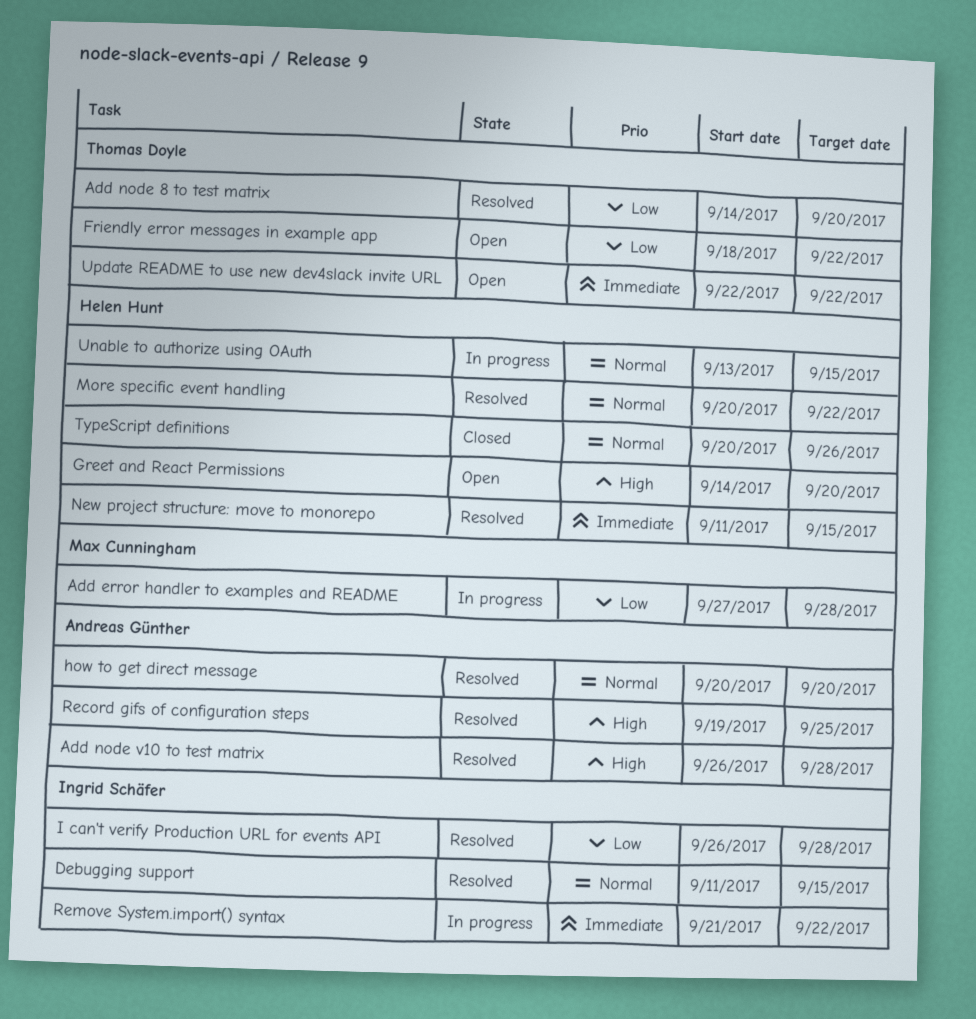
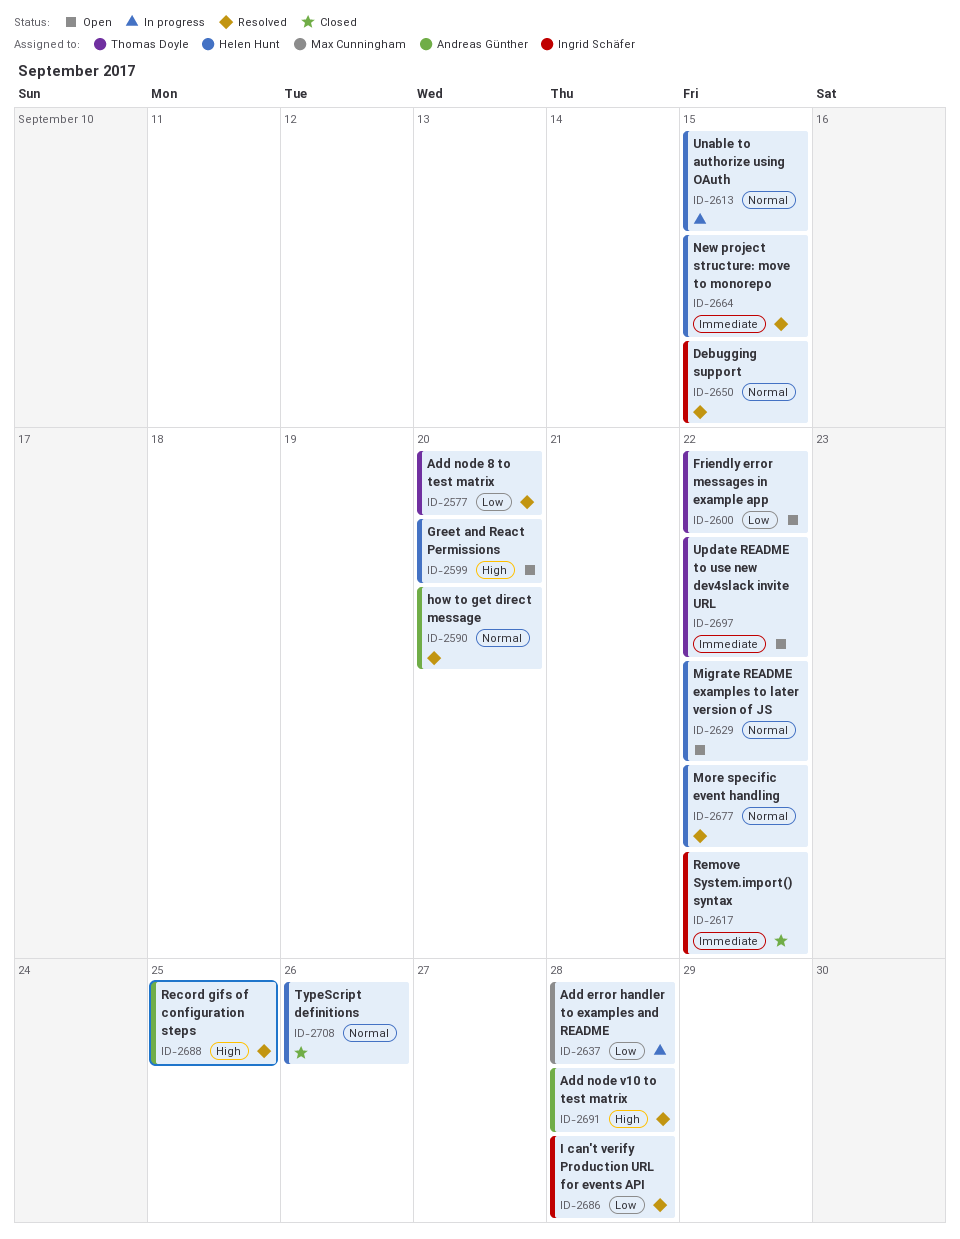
Migrate README examples to later version of JS: none -> present
Remove System.import() syntax, status: In progress -> Closed

